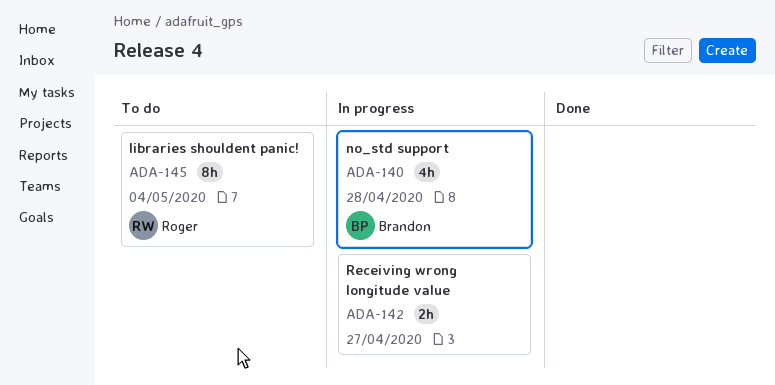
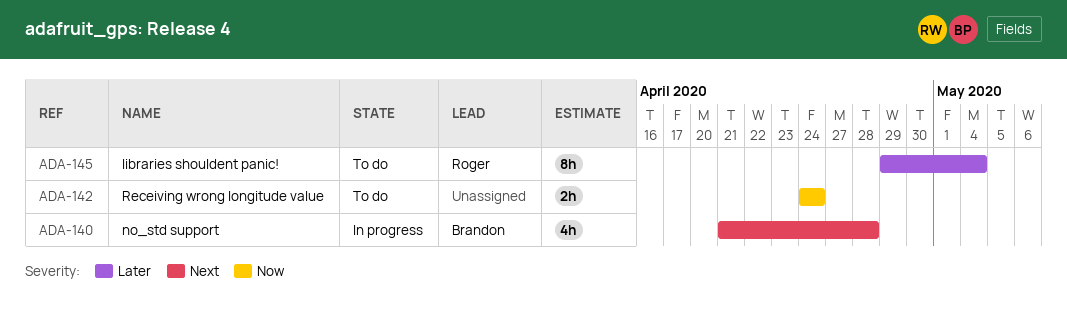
ADA-142, status: In progress -> To do
ADA-142, due: Apr 27 -> Apr 24

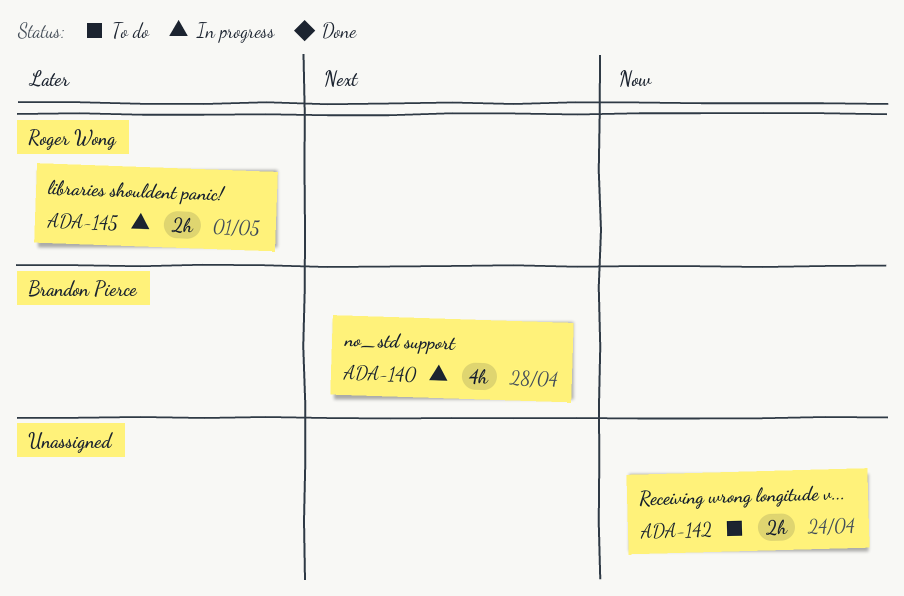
ADA-145, status: To do -> In progress
ADA-145, estimate: 8h -> 2h
ADA-145, due: May 4 -> May 1

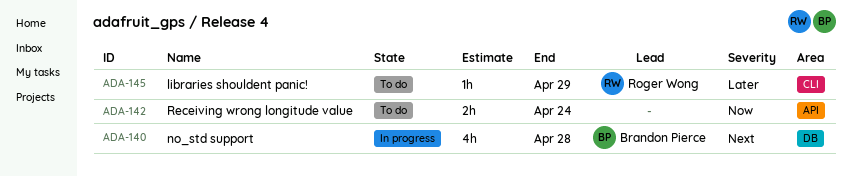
ADA-145, status: In progress -> To do
ADA-145, estimate: 2h -> 1h
ADA-145, due: May 1 -> Apr 29

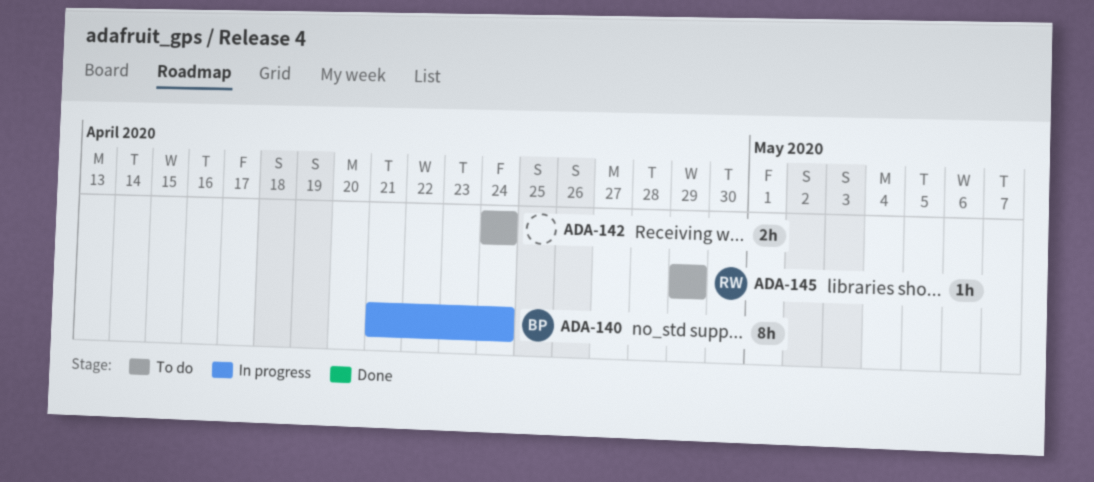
ADA-140, estimate: 4h -> 8h
ADA-140, due: Apr 28 -> Apr 24

